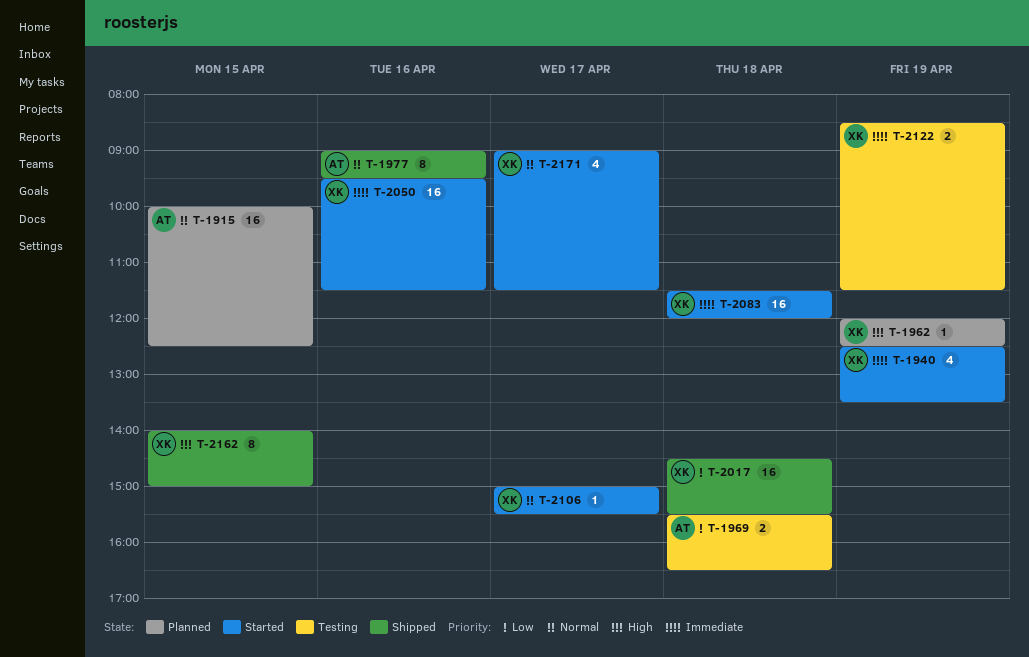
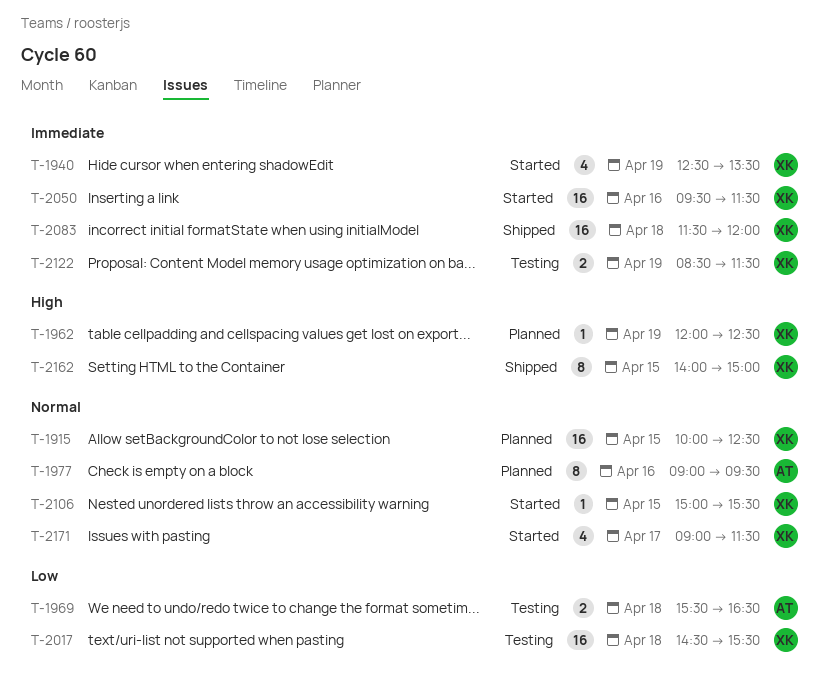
T-1915, owner: AT -> XK
T-1977, status: Shipped -> Planned
T-2017, status: Shipped -> Testing
T-2083, status: Started -> Shipped
T-2106, day: Apr 17 -> Apr 15

